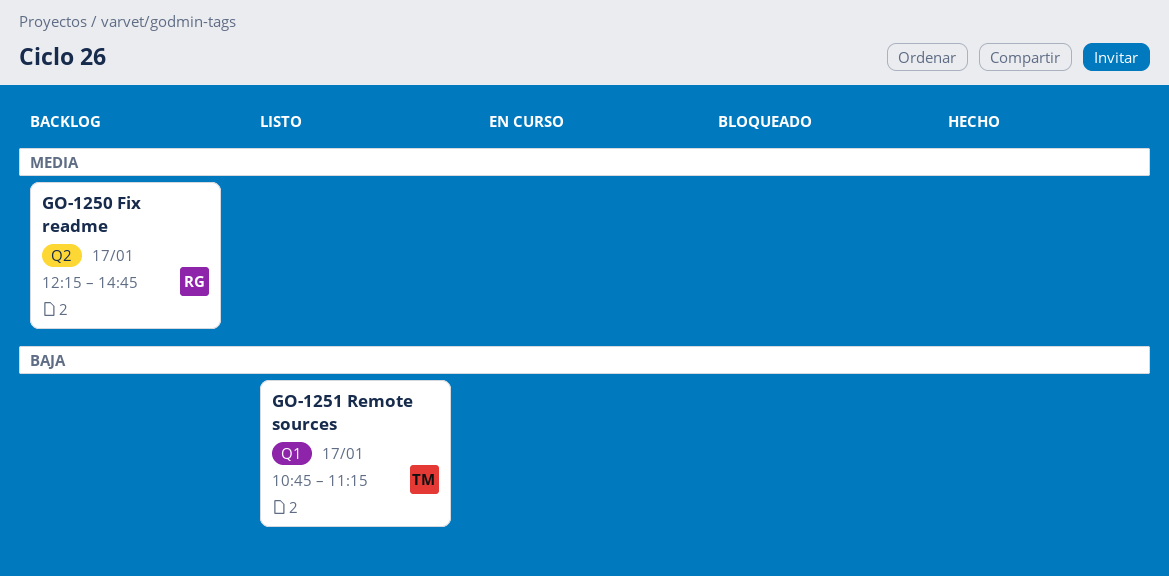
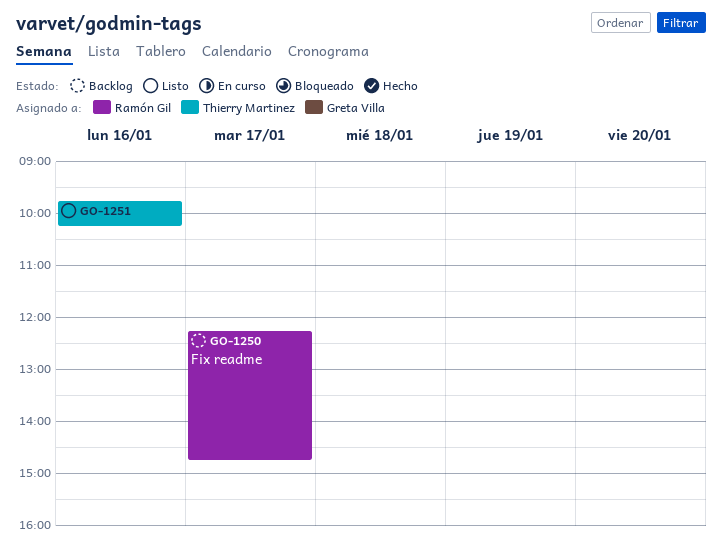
GO-1251, day: Jan 17 -> Jan 16
GO-1251, begins: 10:45 -> 09:45
GO-1251, ends: 11:15 -> 10:15

